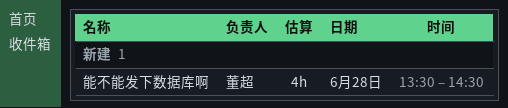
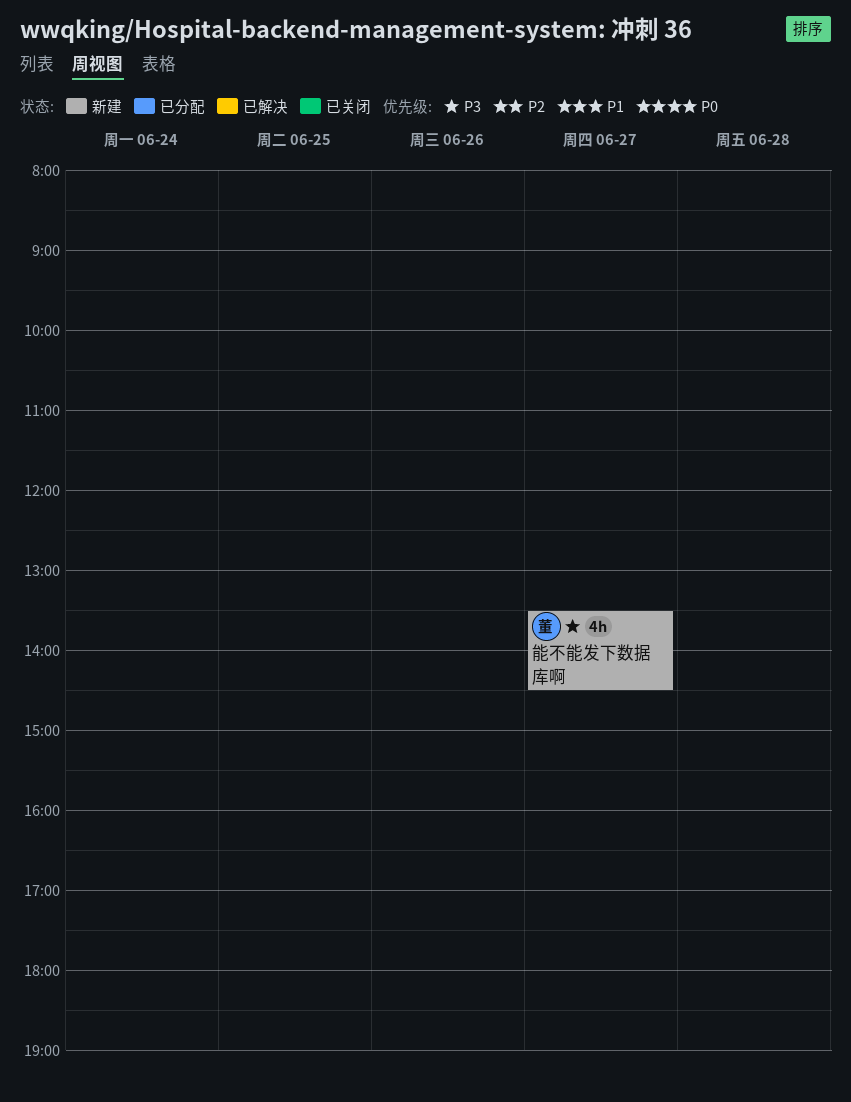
能不能发下数据库啊, day: Jun 28 -> Jun 27

